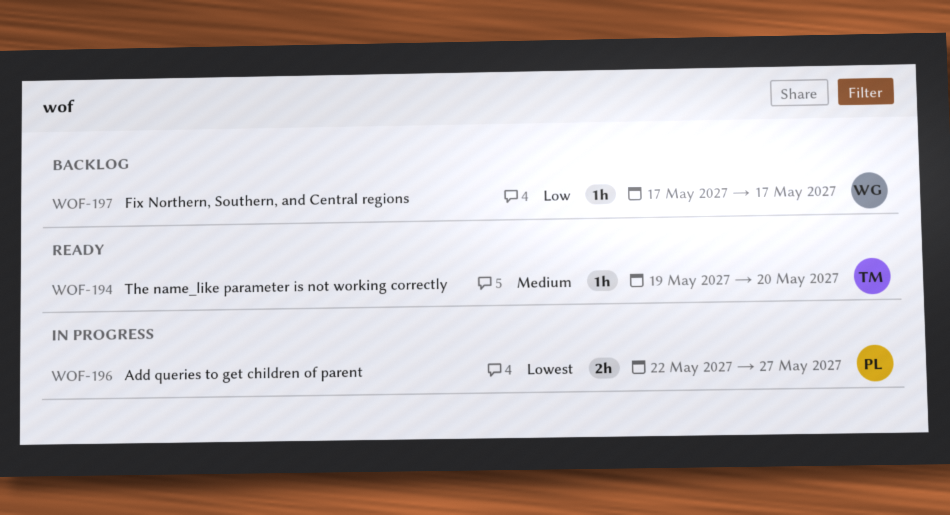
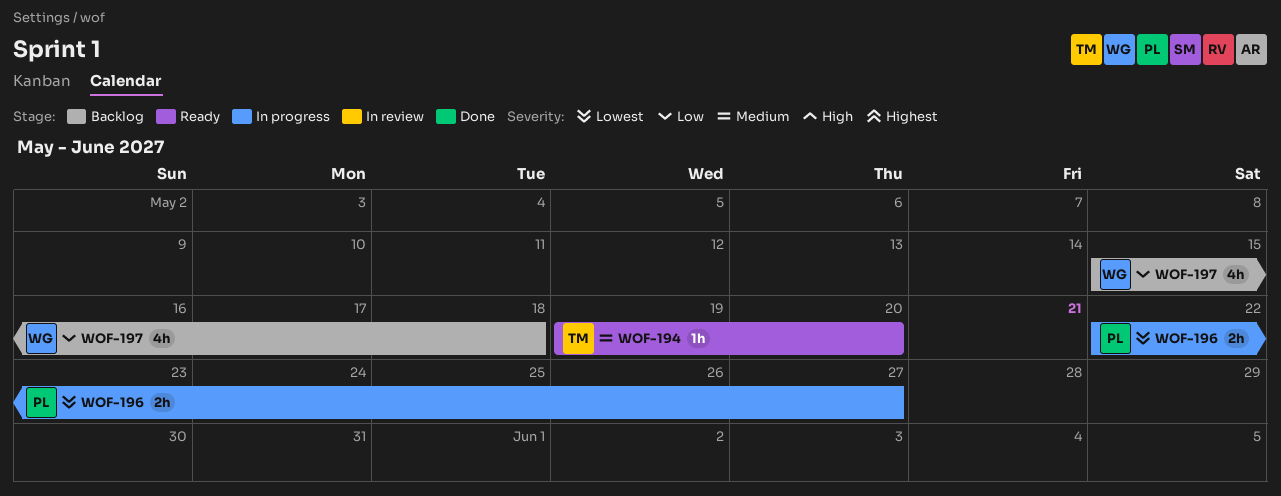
WOF-197, estimate: 1h -> 4h
WOF-197, start: May 17 -> May 15
WOF-197, due: May 17 -> May 18

